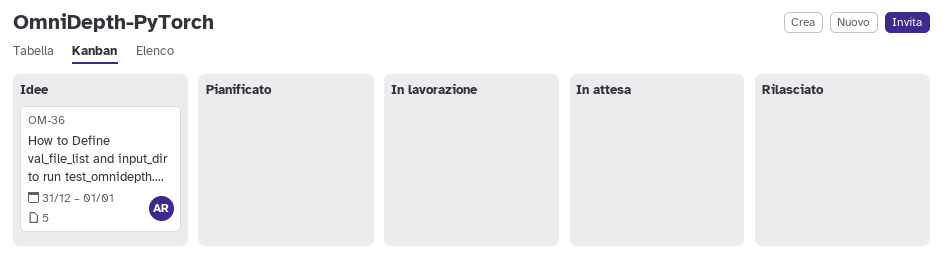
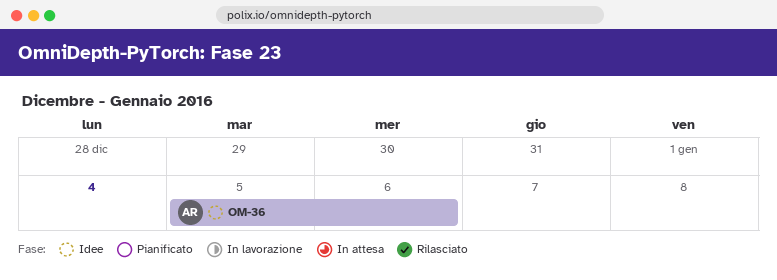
OM-36, start: Dec 31 -> Jan 5
OM-36, due: Jan 1 -> Jan 6

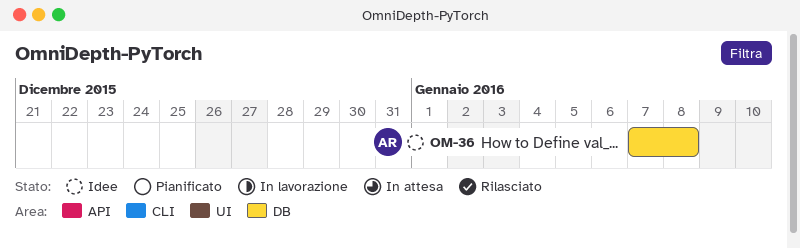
OM-36, start: Jan 5 -> Jan 7
OM-36, due: Jan 6 -> Jan 8

